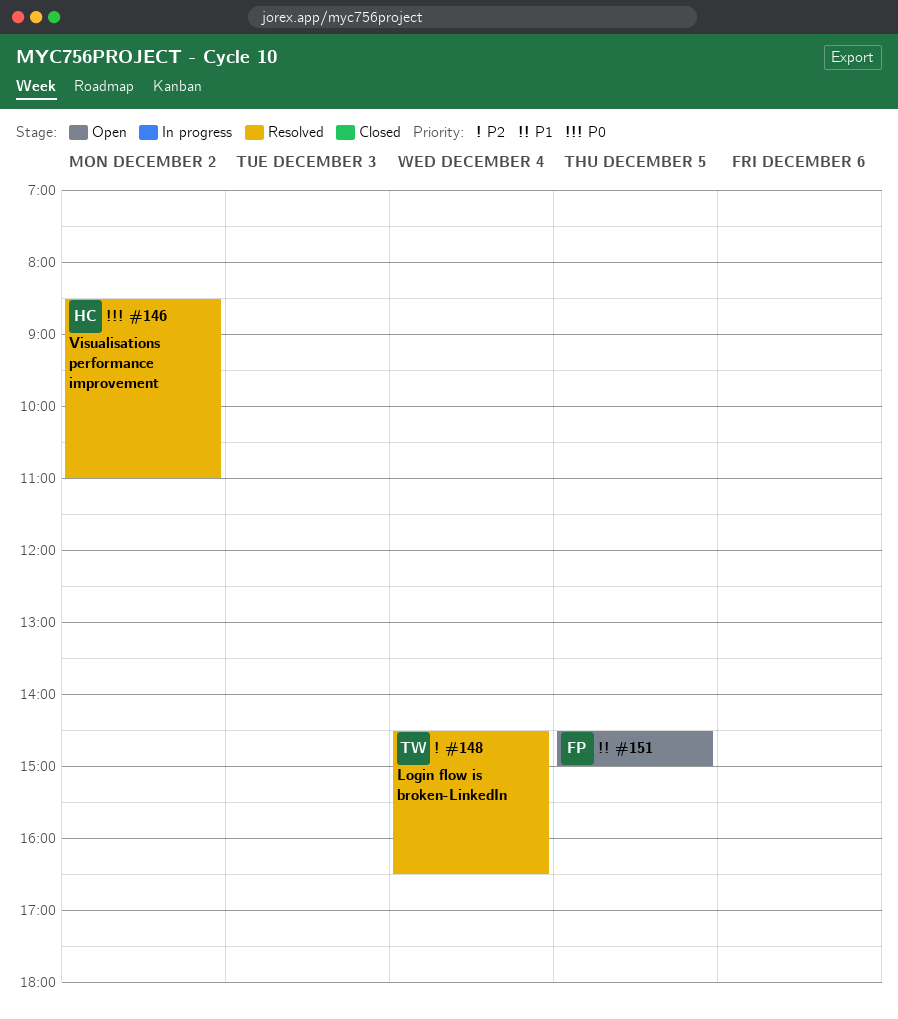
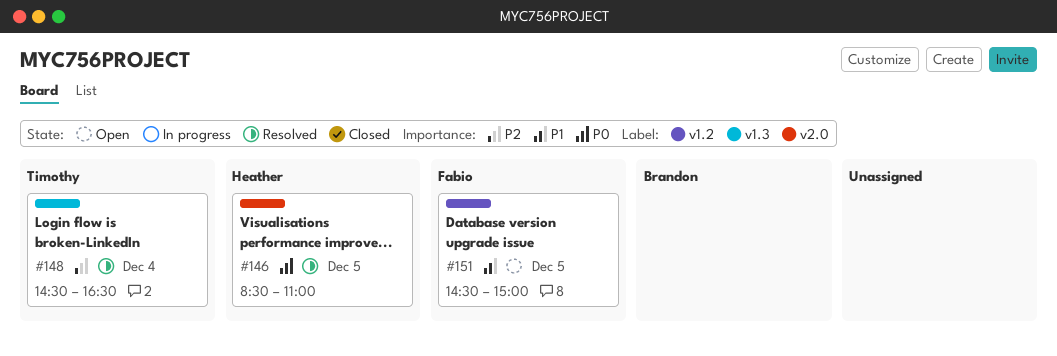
#146, day: Dec 2 -> Dec 5

